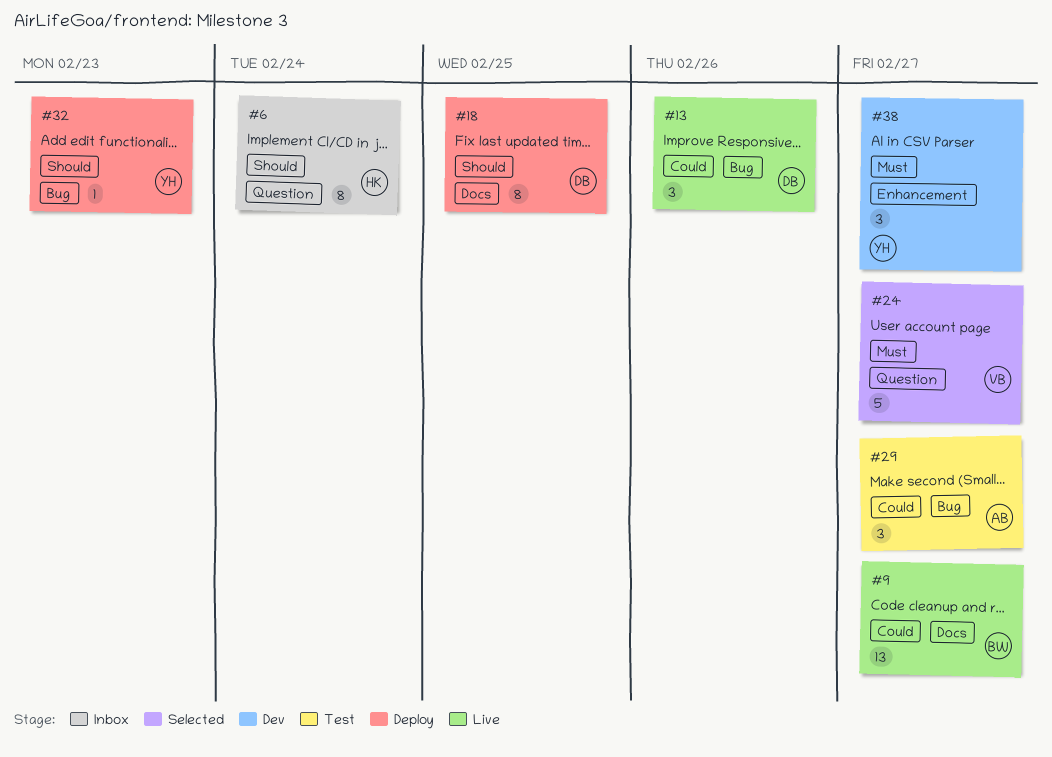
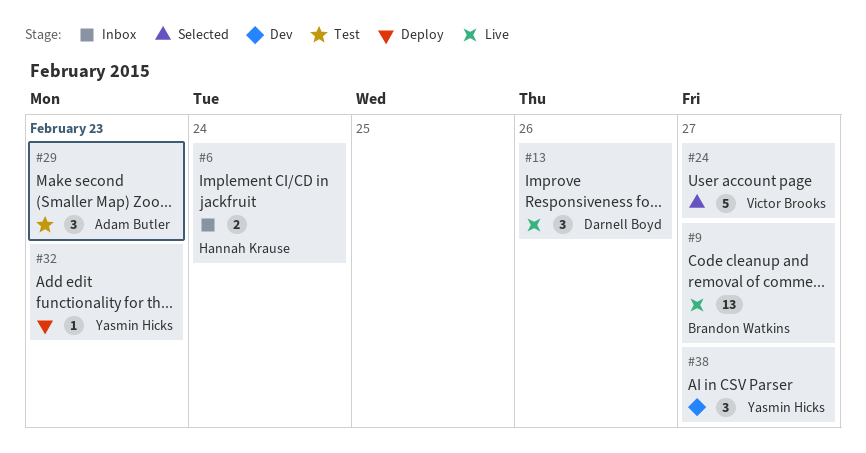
#6, estimate: 8 -> 2
#18: present -> none
#29, due: Feb 27 -> Feb 23

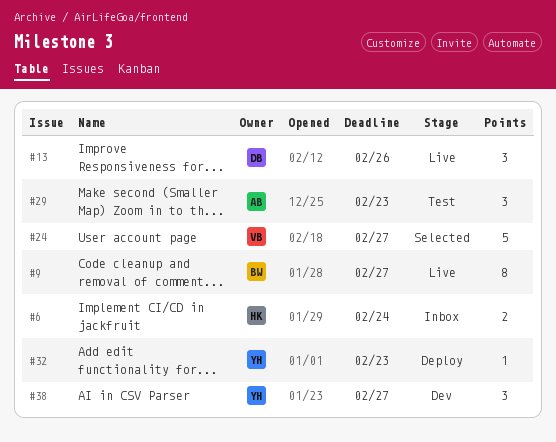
#9, estimate: 13 -> 8

